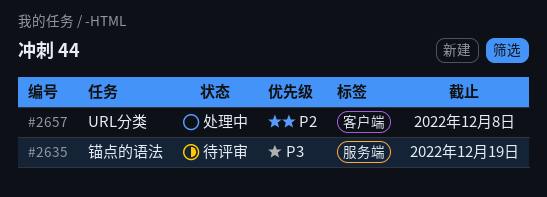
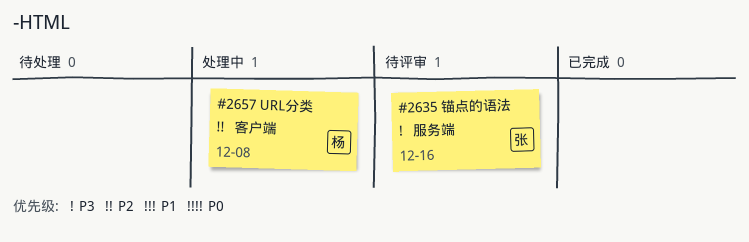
#2635, due: Dec 19 -> Dec 16

